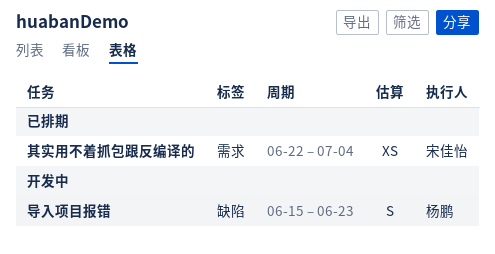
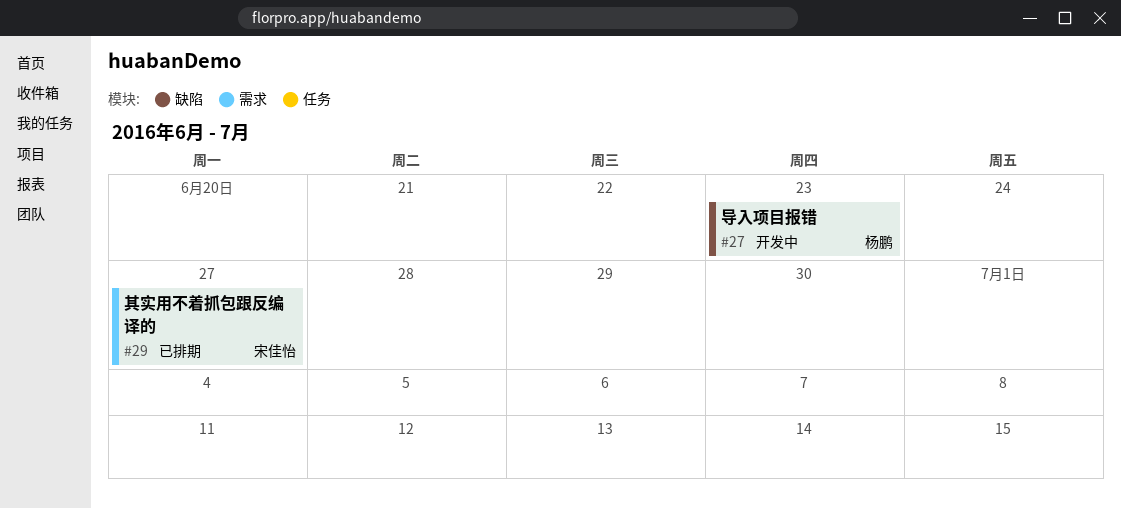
其实用不着抓包跟反编译的, due: Jul 4 -> Jun 27

